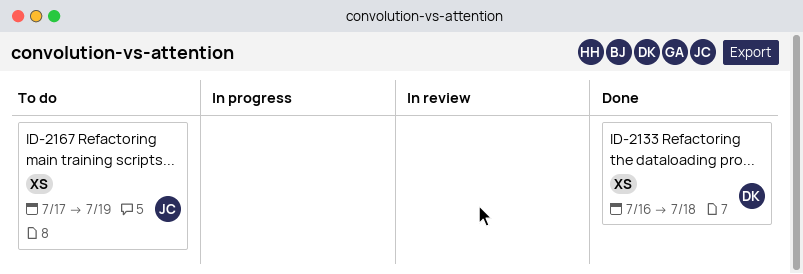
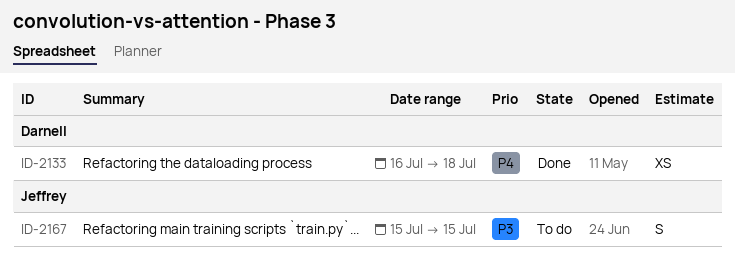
ID-2167, estimate: XS -> S
ID-2167, start: Jul 17 -> Jul 15
ID-2167, due: Jul 19 -> Jul 15

